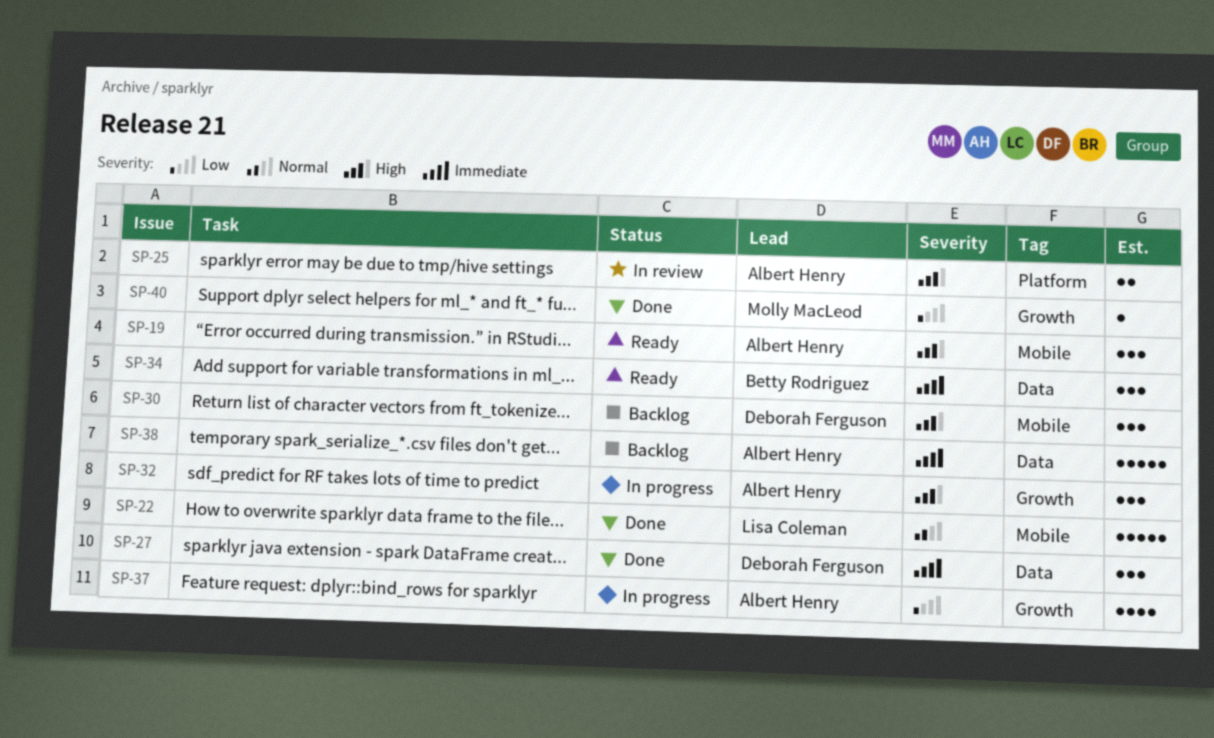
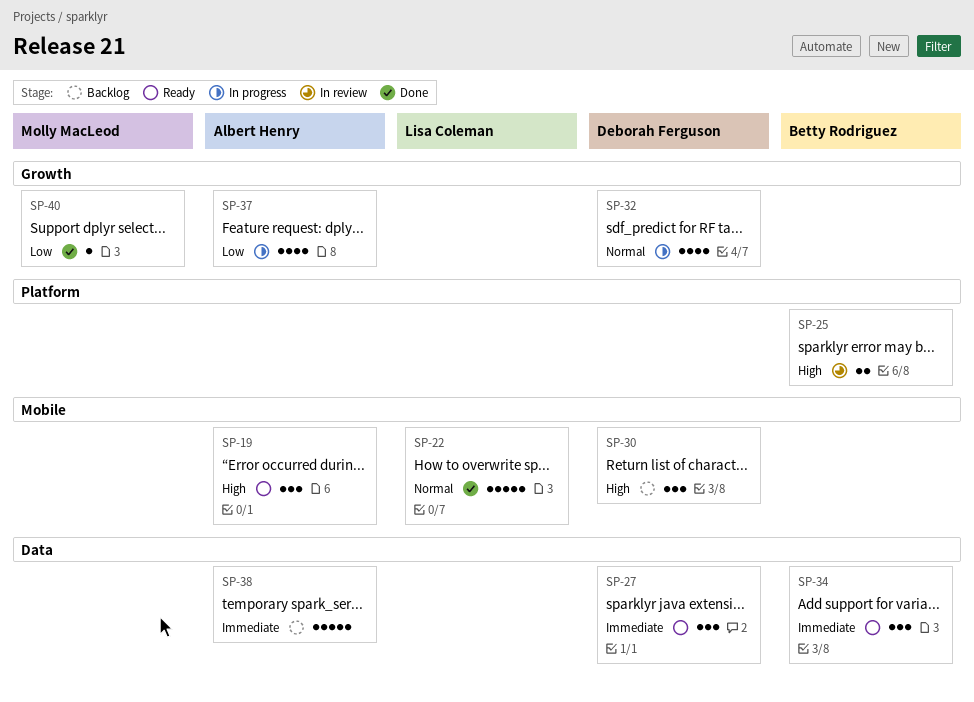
SP-25, owner: Albert Henry -> Betty Rodriguez
SP-27, status: Done -> Ready
SP-32, owner: Albert Henry -> Deborah Ferguson
SP-32, priority: High -> Normal
SP-32, estimate: 3 -> 4

